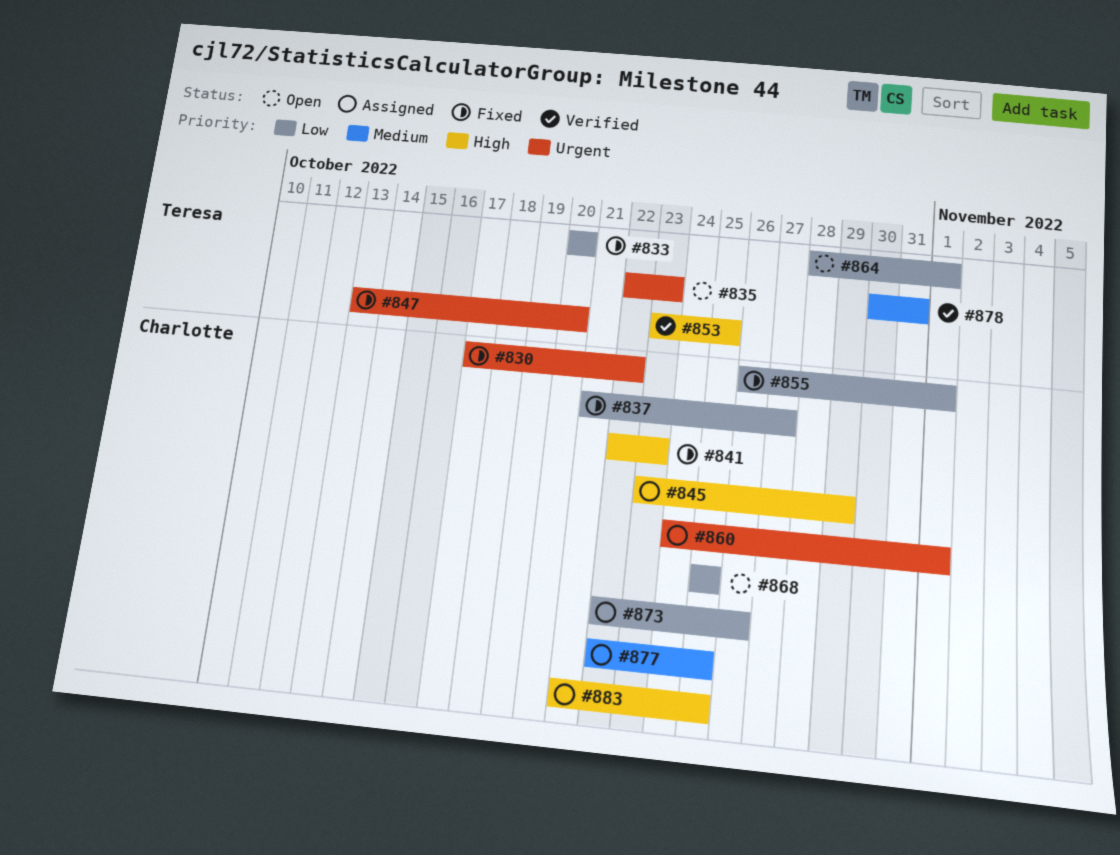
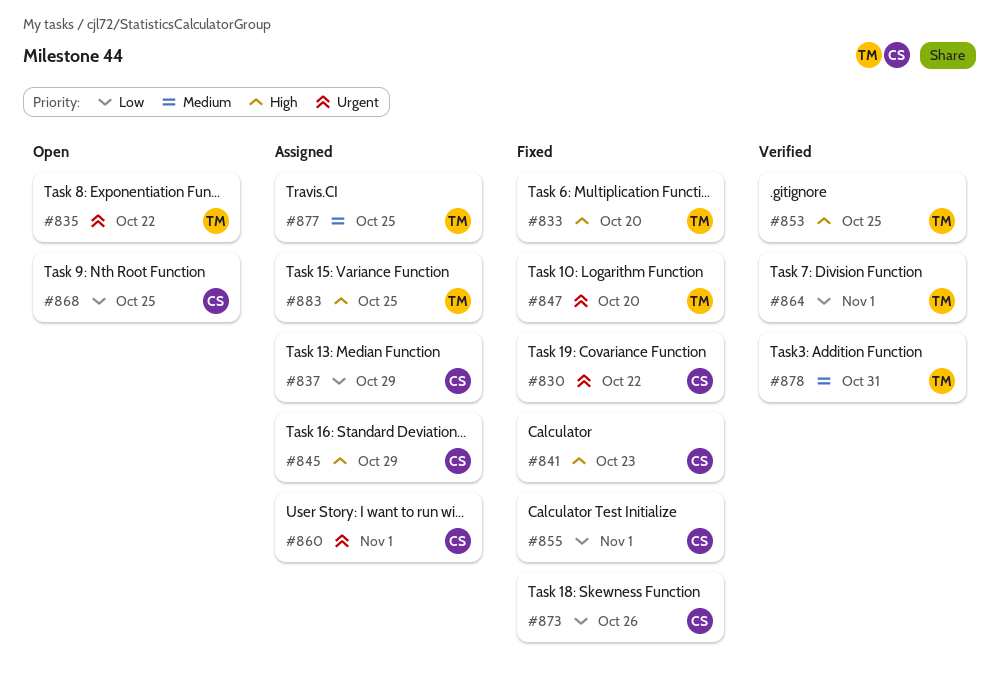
#833, priority: Low -> High
#835, due: Oct 23 -> Oct 22
#837, status: Fixed -> Assigned
#837, due: Oct 27 -> Oct 29
#864, status: Open -> Verified
#873, status: Assigned -> Fixed
#877, owner: Charlotte -> Teresa
#883, owner: Charlotte -> Teresa

